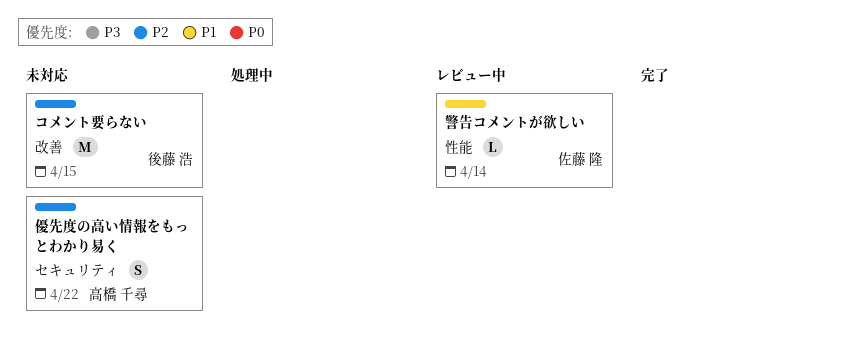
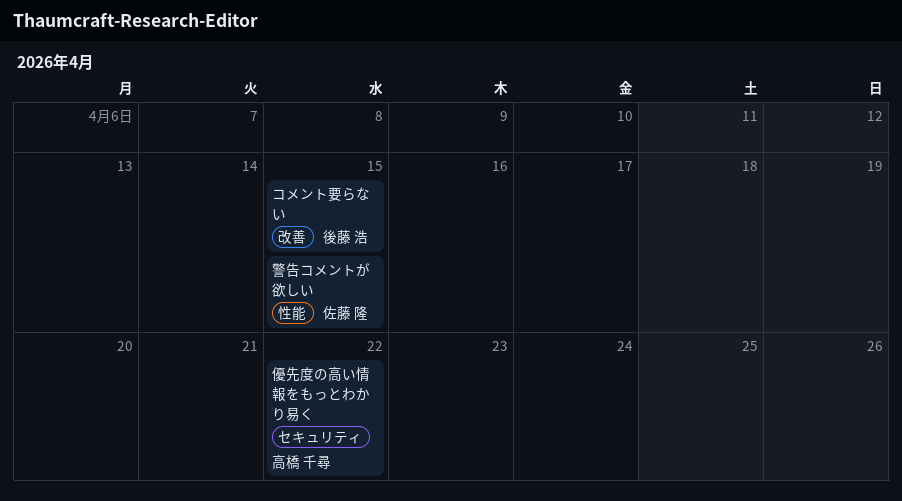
警告コメントが欲しい, due: Apr 14 -> Apr 15

